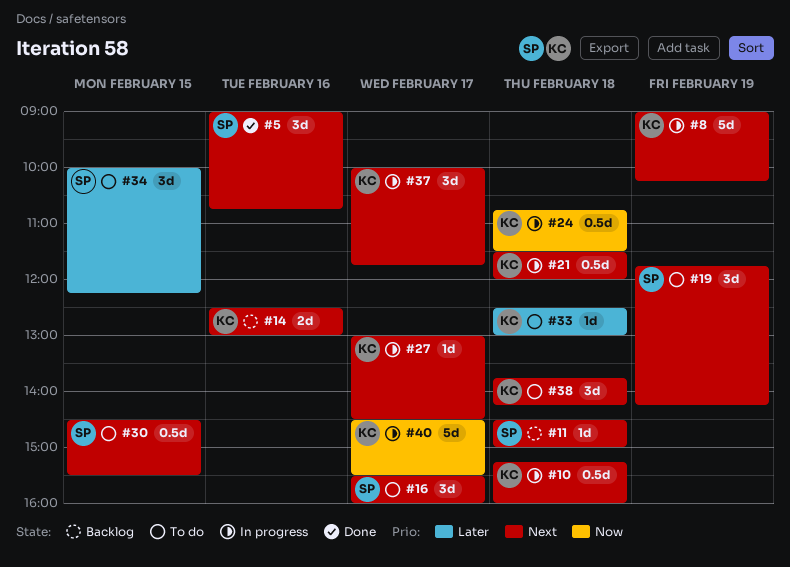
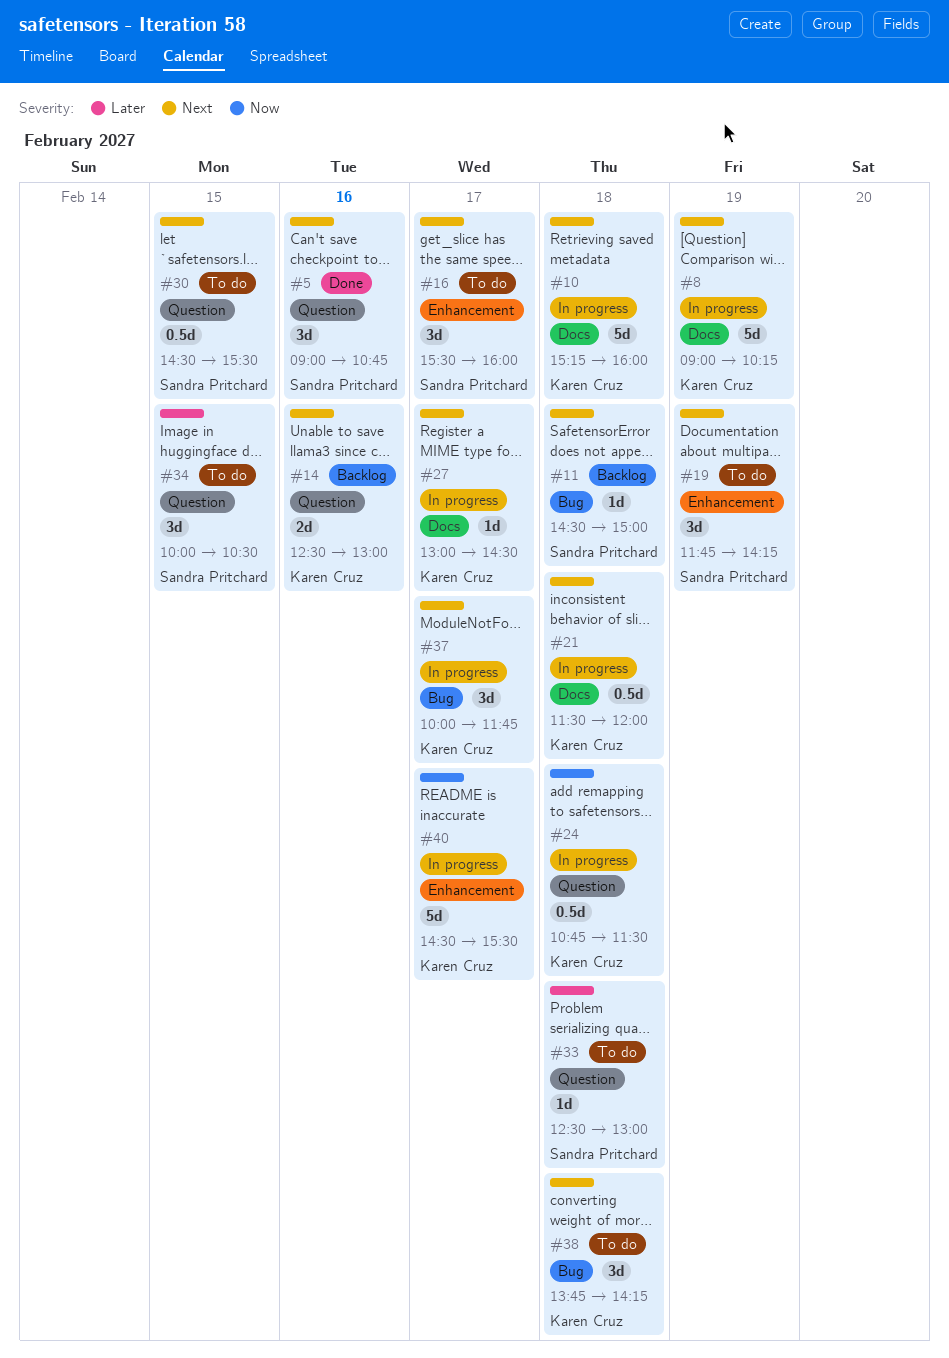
#10, estimate: 0.5d -> 5d
#33, owner: Karen Cruz -> Sandra Pritchard
#34, ends: 12:15 -> 10:30

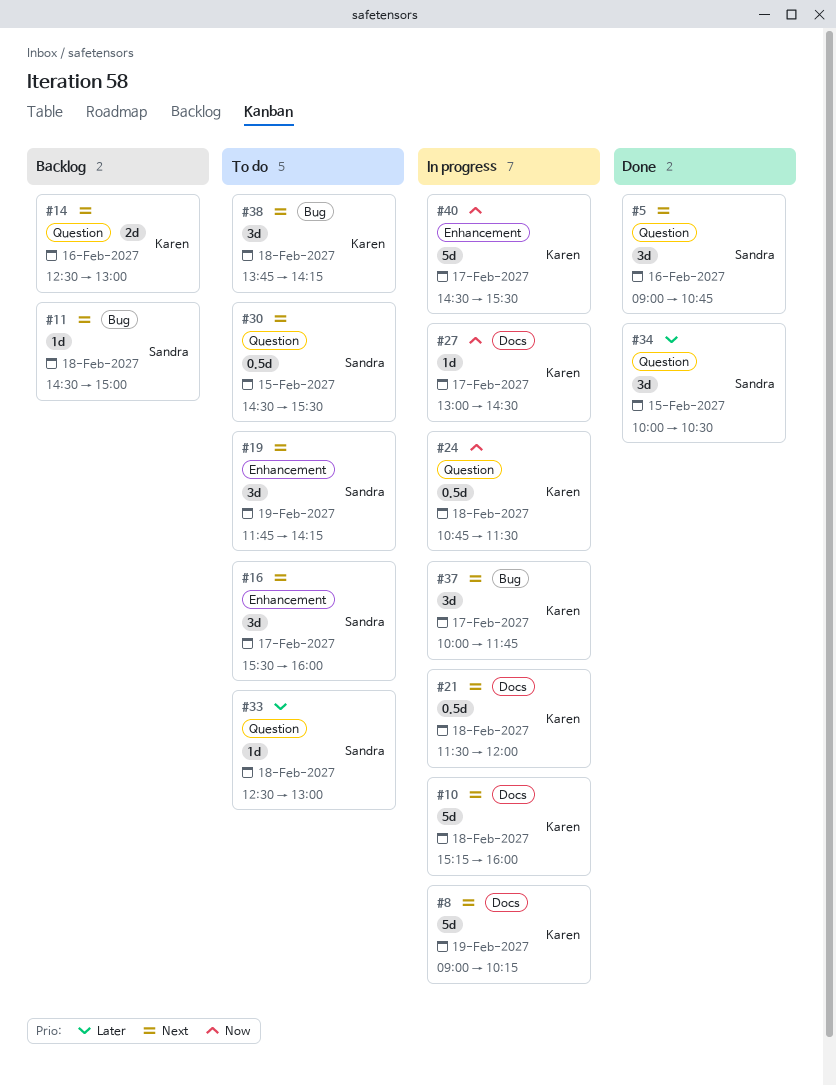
#27, priority: Next -> Now
#34, status: To do -> Done

